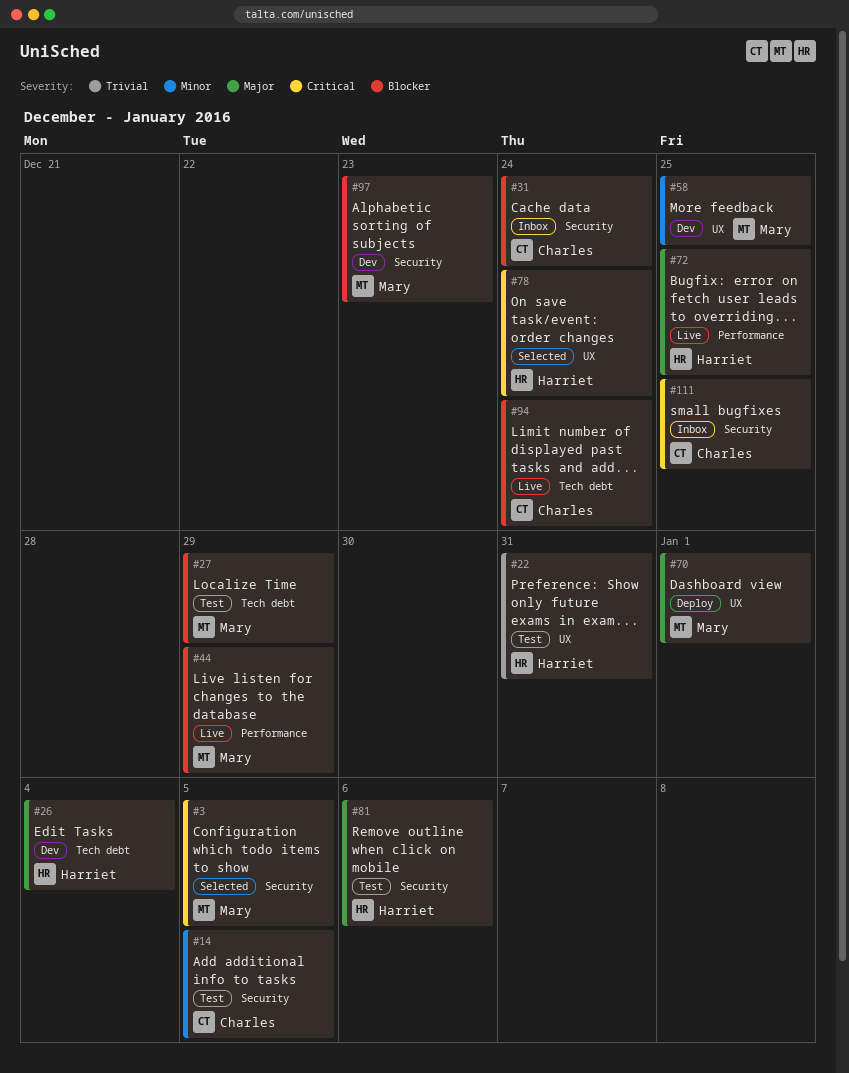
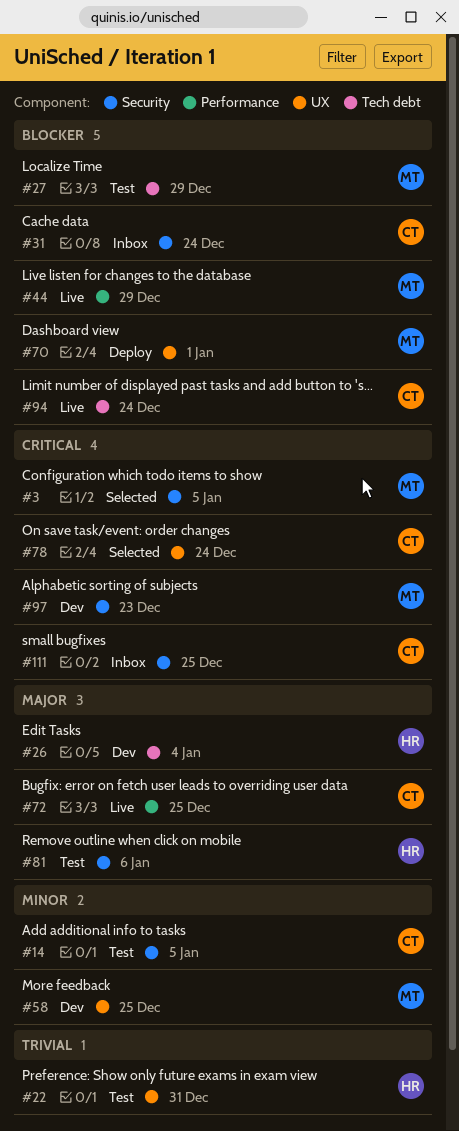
#70, priority: Major -> Blocker
#72, owner: Harriet -> Charles
#78, owner: Harriet -> Charles
#97, priority: Blocker -> Critical

